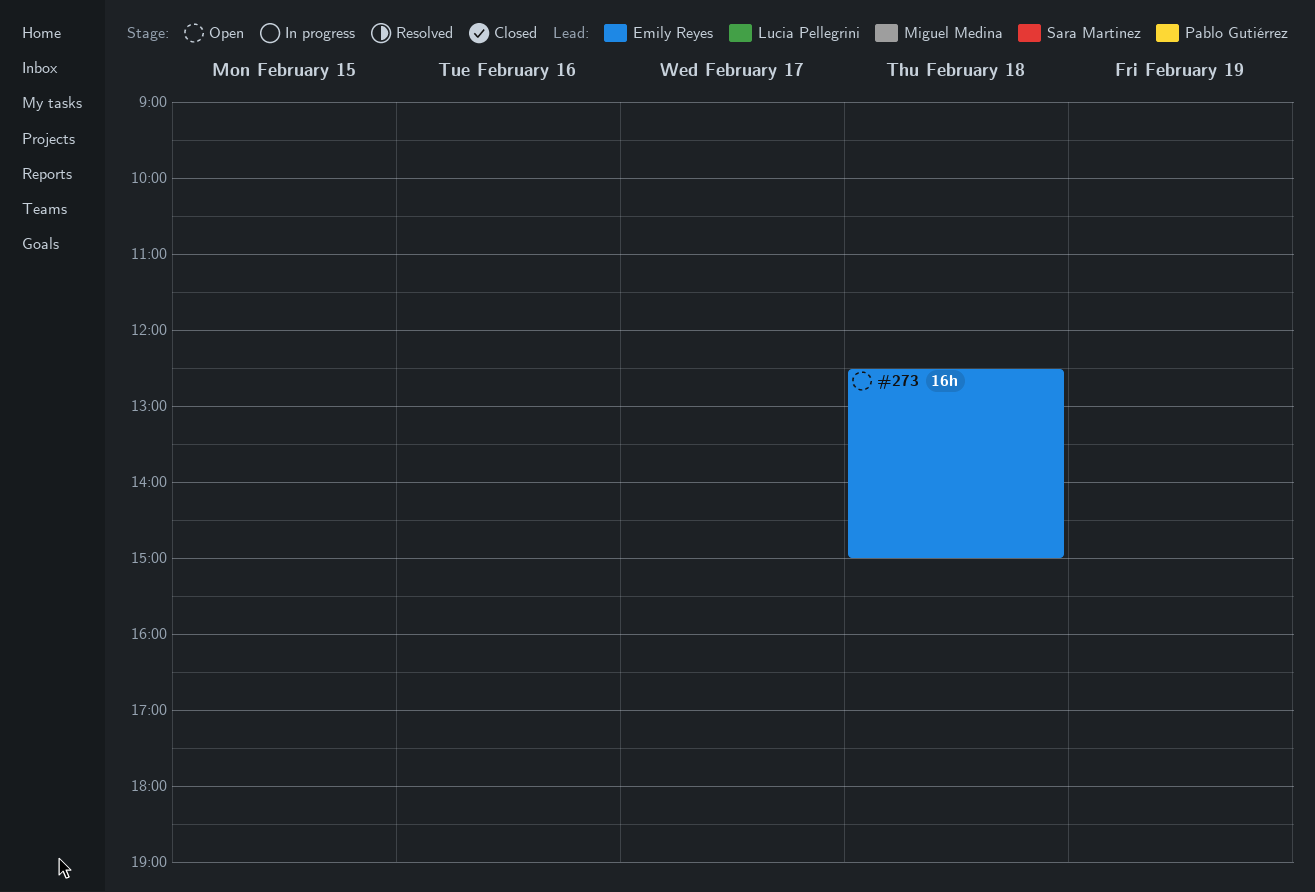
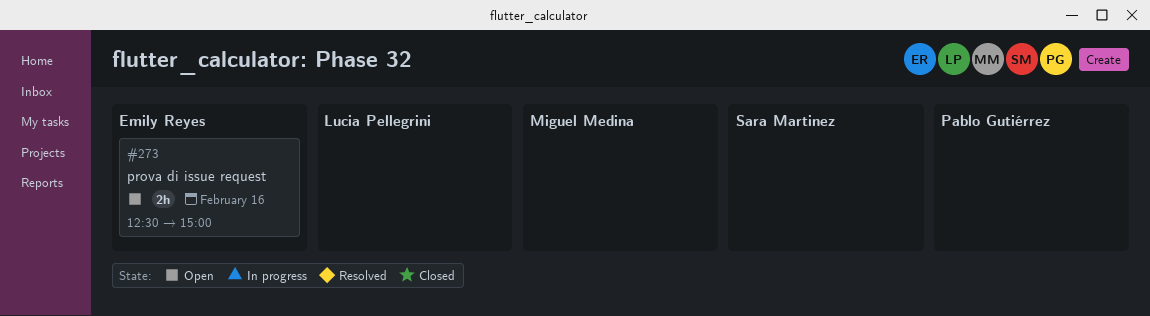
#273, estimate: 16h -> 2h
#273, day: Feb 18 -> Feb 16

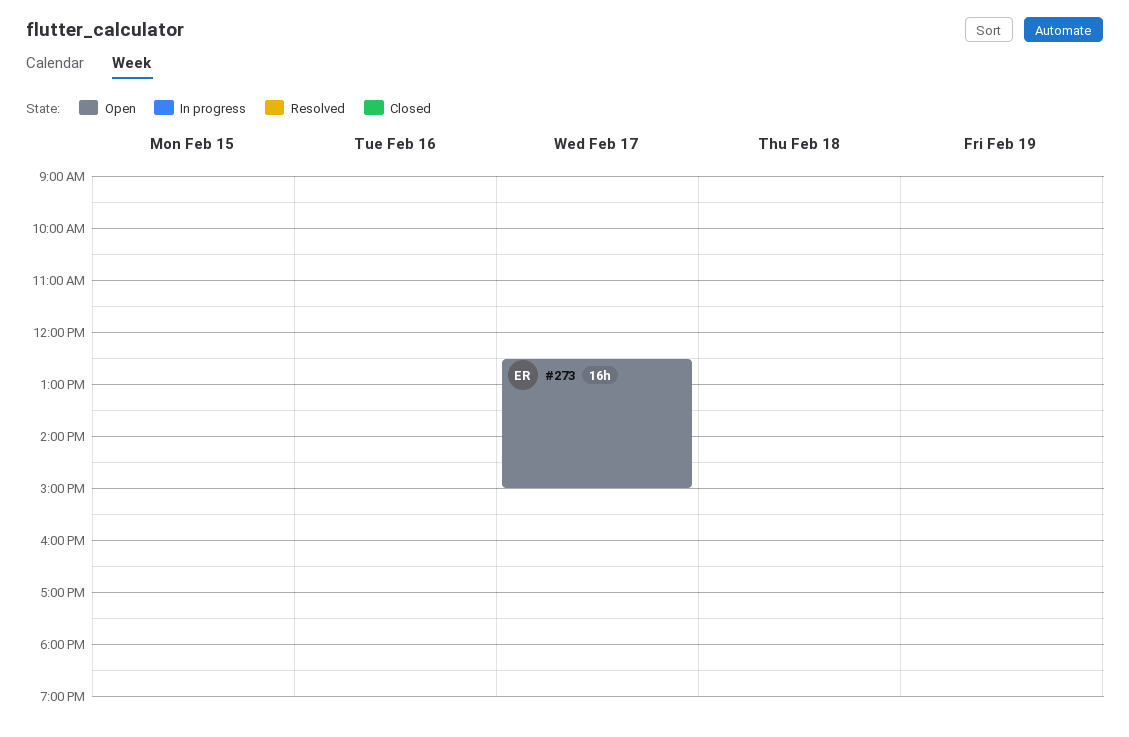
#273, estimate: 2h -> 16h
#273, day: Feb 16 -> Feb 17

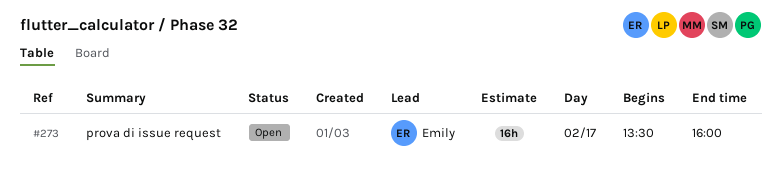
#273, begins: 12:30 -> 13:30
#273, ends: 15:00 -> 16:00

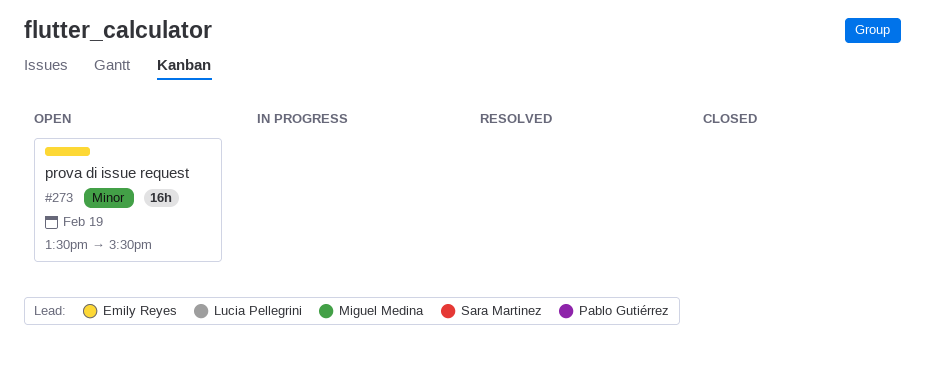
#273, day: Feb 17 -> Feb 19
#273, ends: 16:00 -> 15:30

